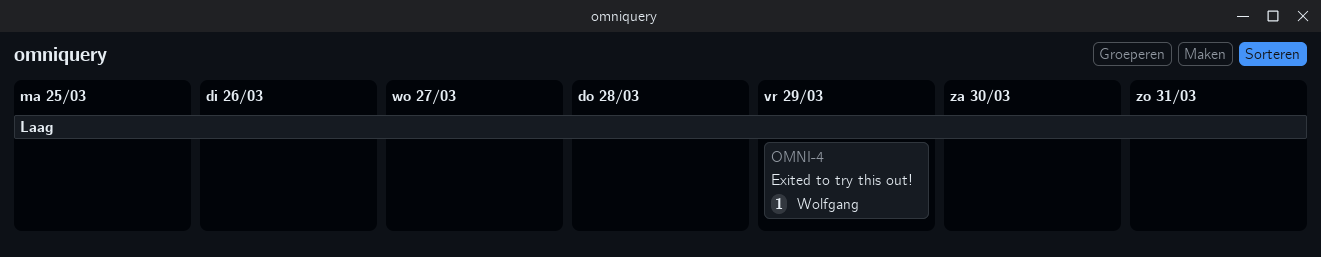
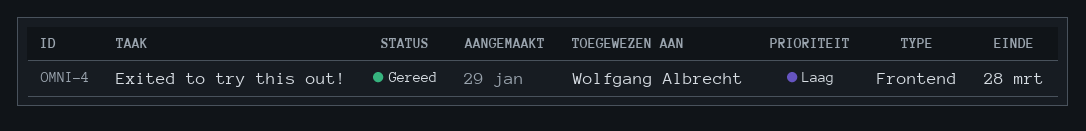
OMNI-4, due: Mar 29 -> Mar 28

